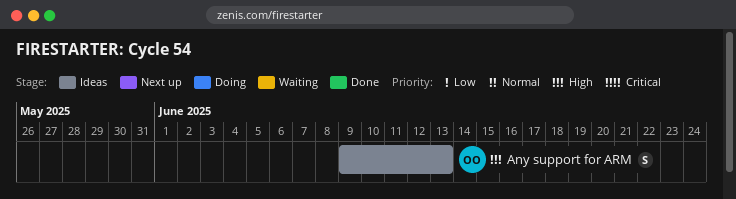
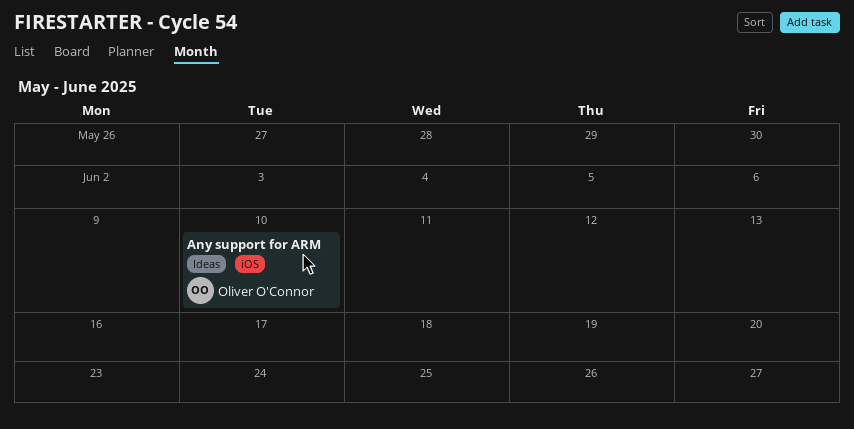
Any support for ARM, due: Jun 13 -> Jun 10

